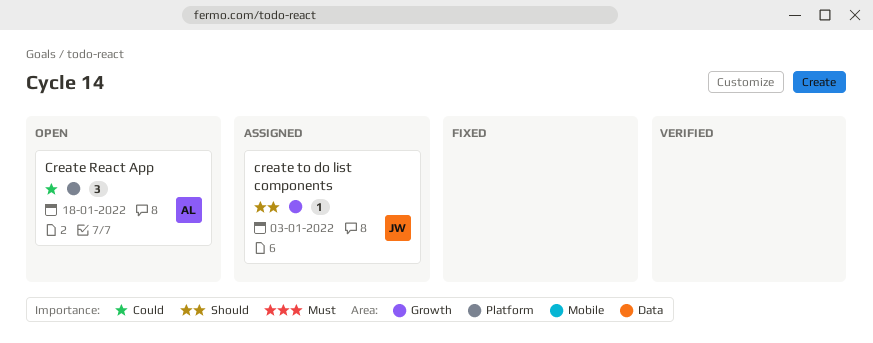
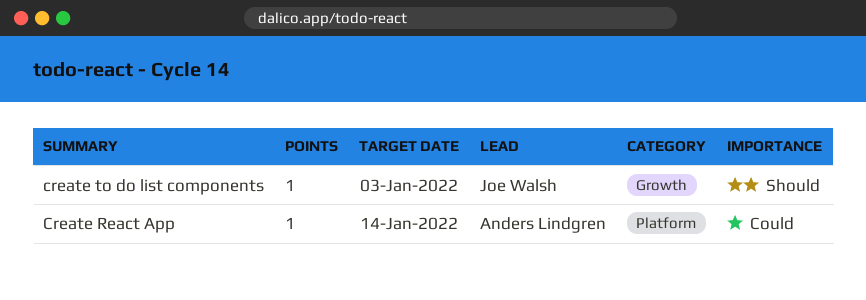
Create React App, estimate: 3 -> 1
Create React App, due: Jan 18 -> Jan 14

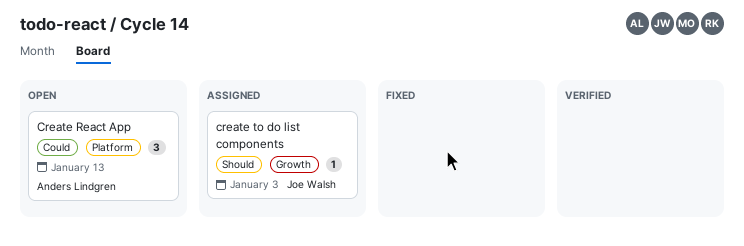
Create React App, estimate: 1 -> 3
Create React App, due: Jan 14 -> Jan 13

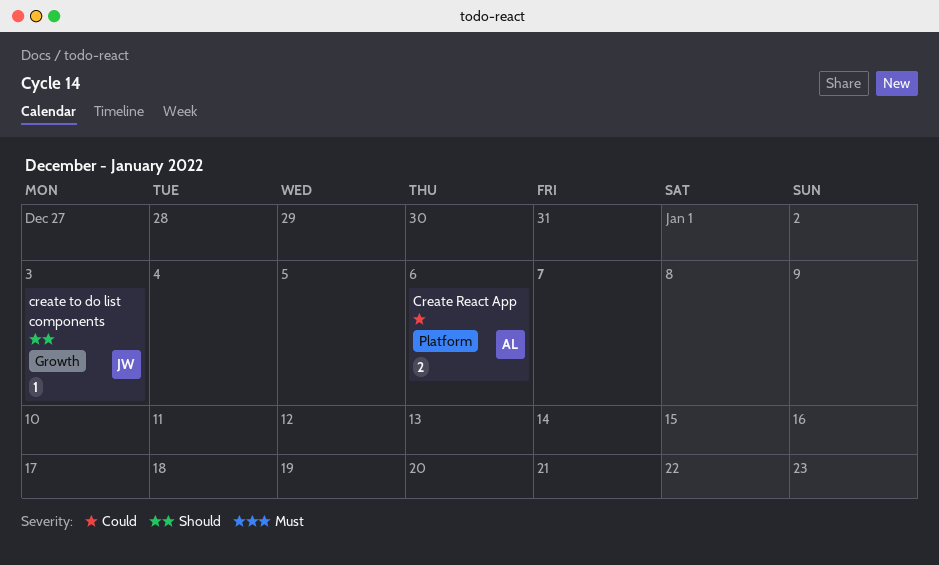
Create React App, estimate: 3 -> 2
Create React App, due: Jan 13 -> Jan 6

